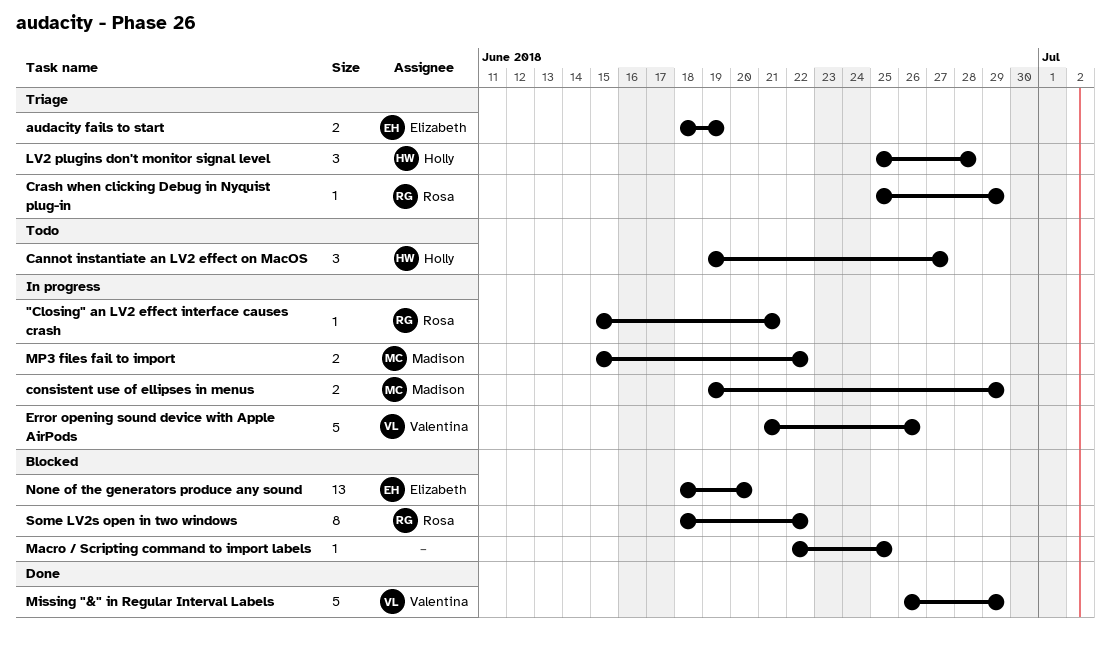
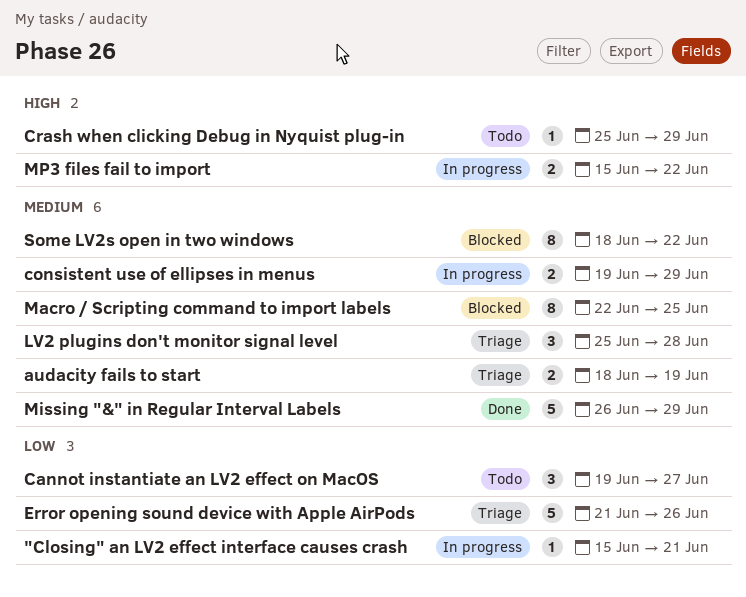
Crash when clicking Debug in Nyquist plug-in, status: Triage -> Todo
Error opening sound device with Apple AirPods, status: In progress -> Triage
Macro / Scripting command to import labels, estimate: 1 -> 8
None of the generators produce any sound: present -> none

